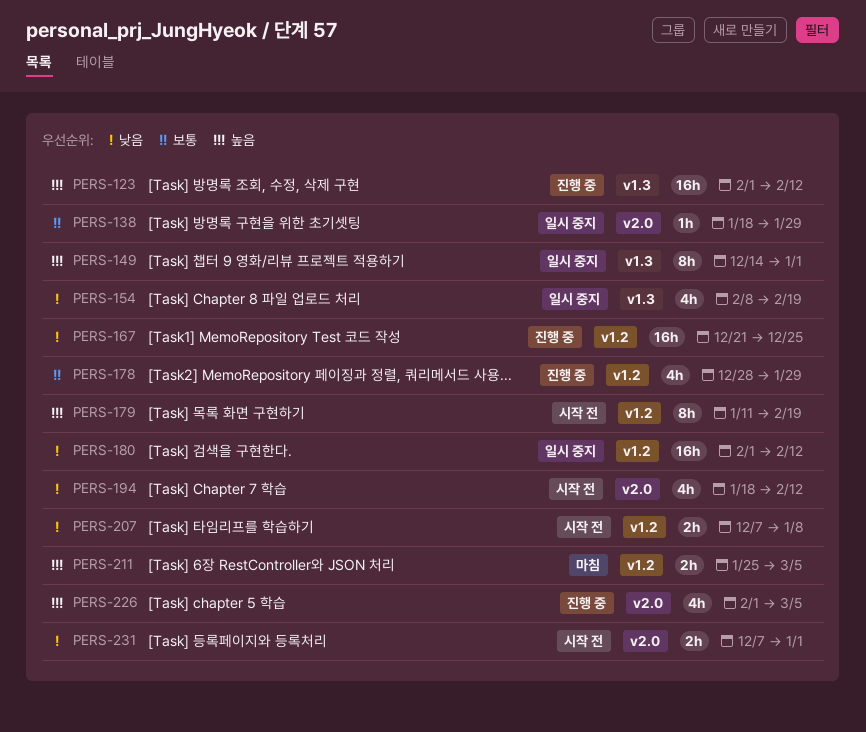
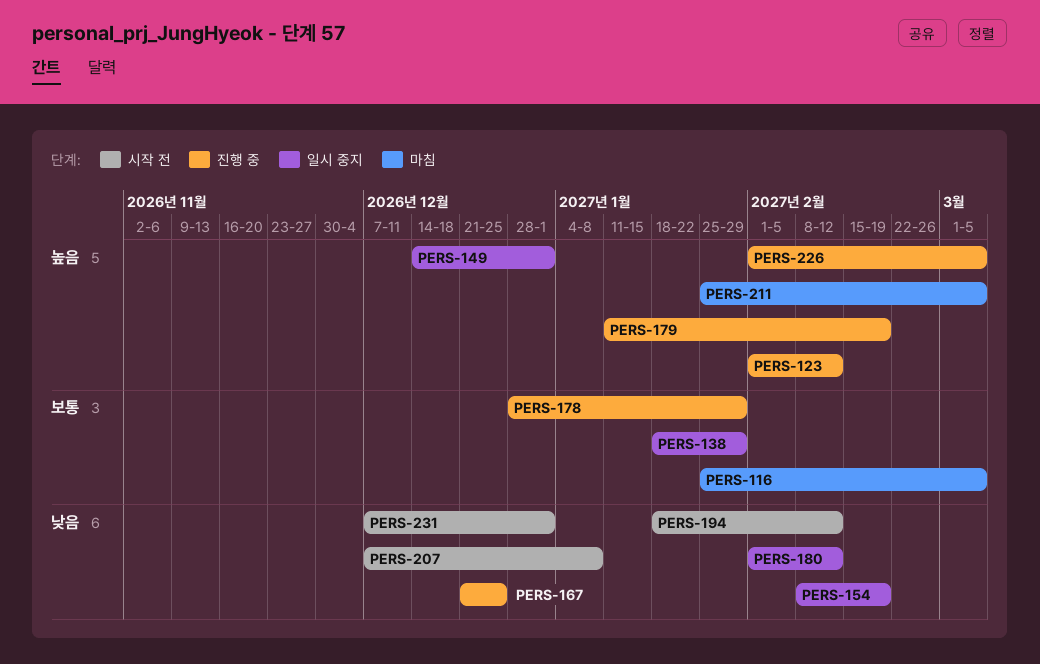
PERS-116: none -> present
PERS-179, status: 시작 전 -> 진행 중

